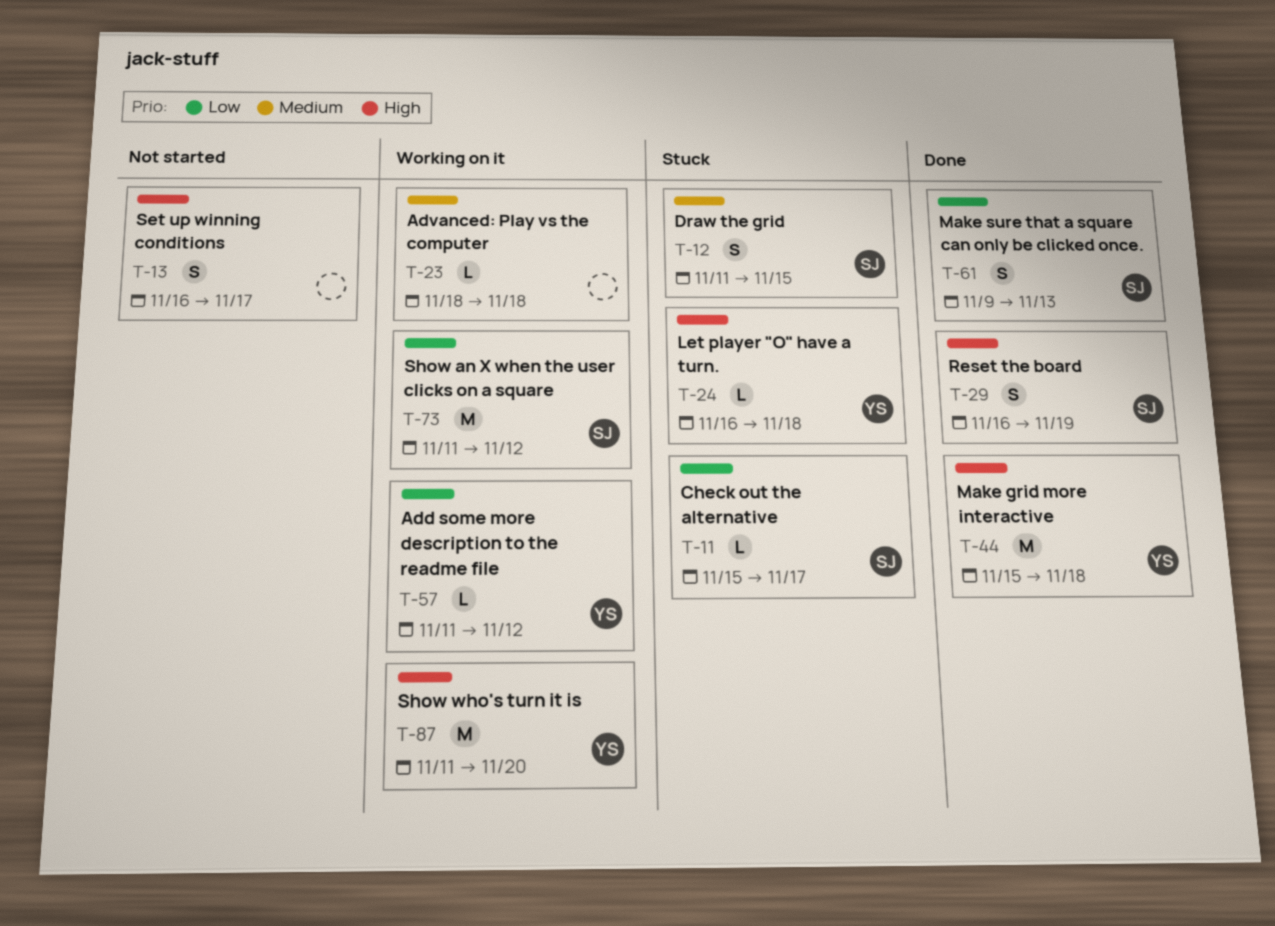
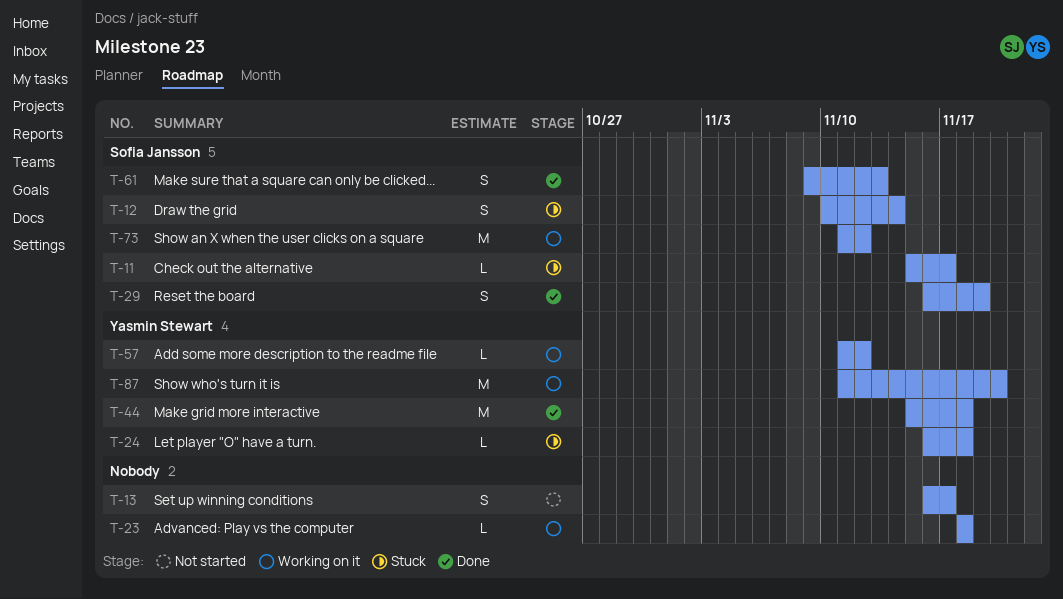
T-12, start: Nov 11 -> Nov 10
T-12, due: Nov 15 -> Nov 14

